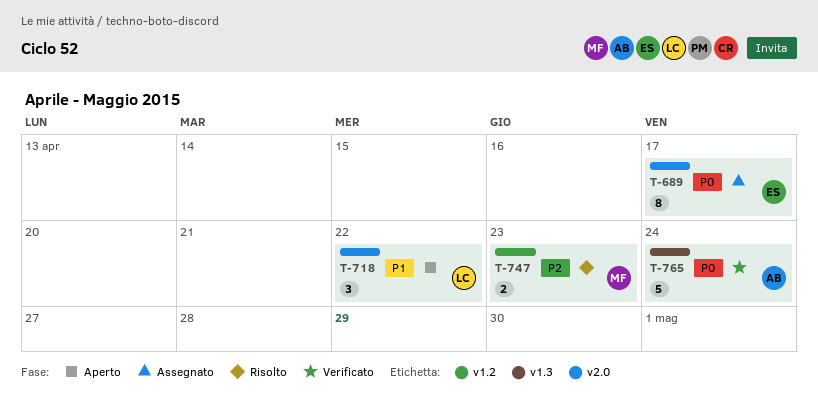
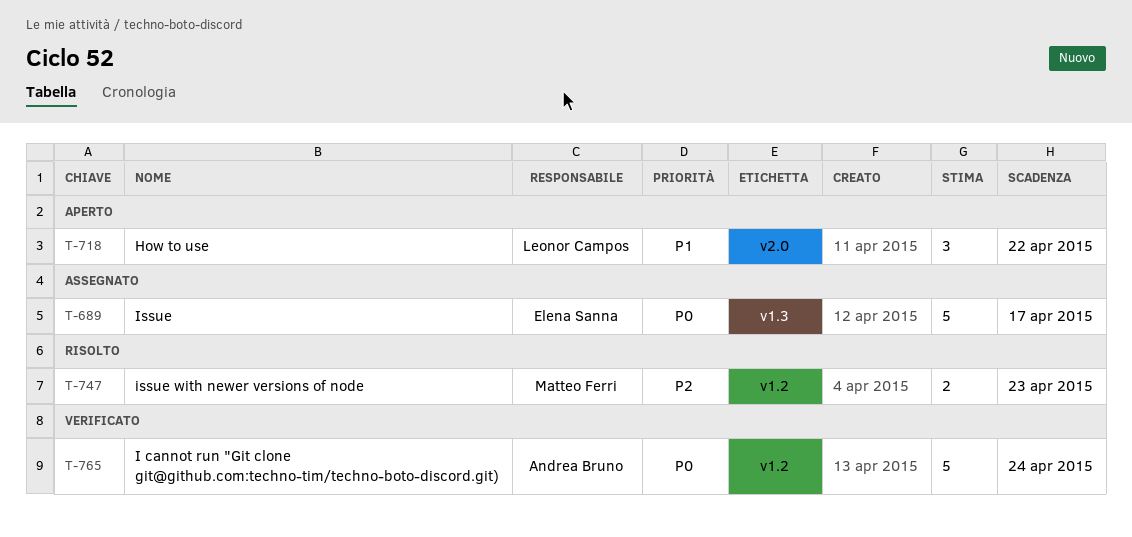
T-689, label: v2.0 -> v1.3
T-689, estimate: 8 -> 5
T-765, label: v1.3 -> v1.2

